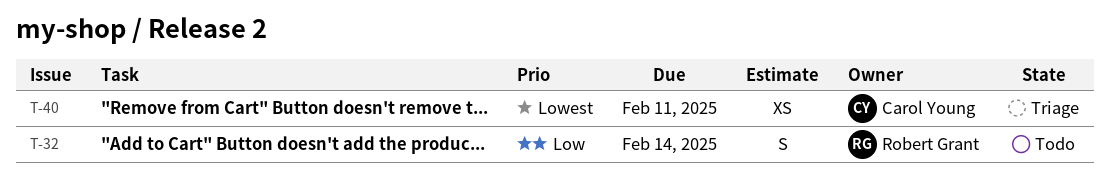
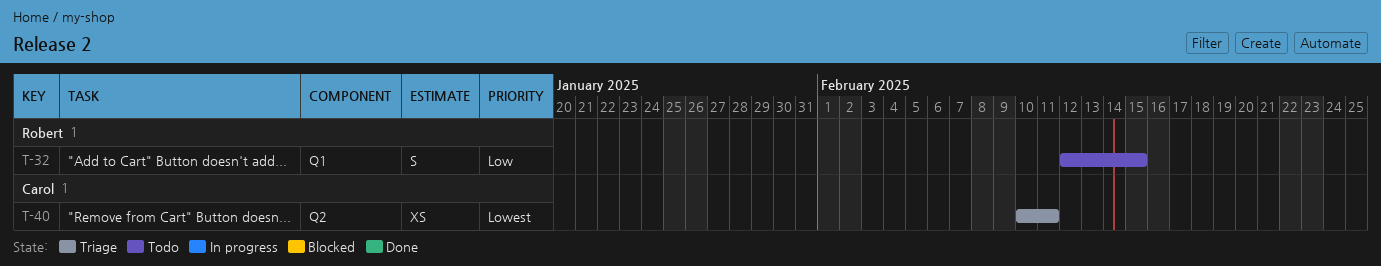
T-32, due: Feb 14 -> Feb 15

